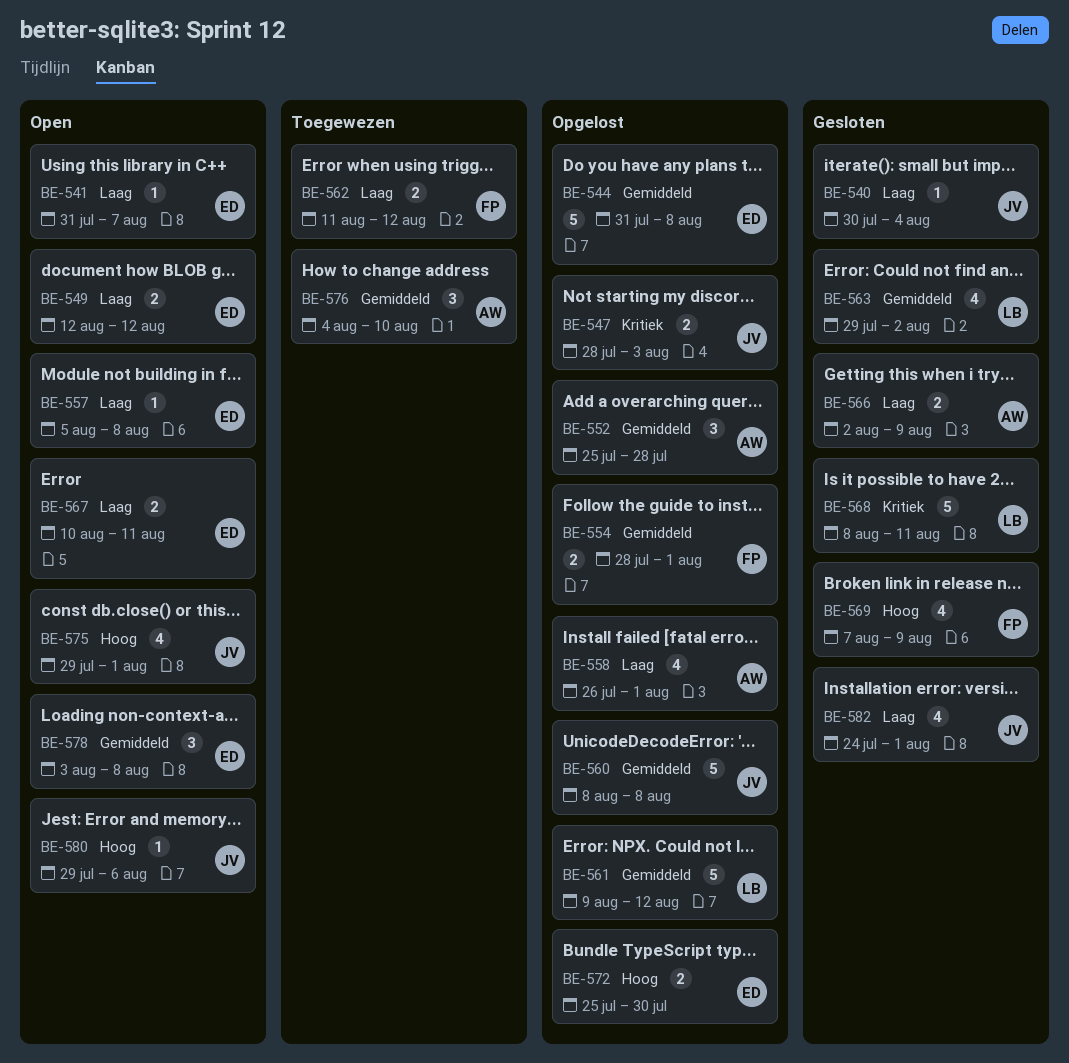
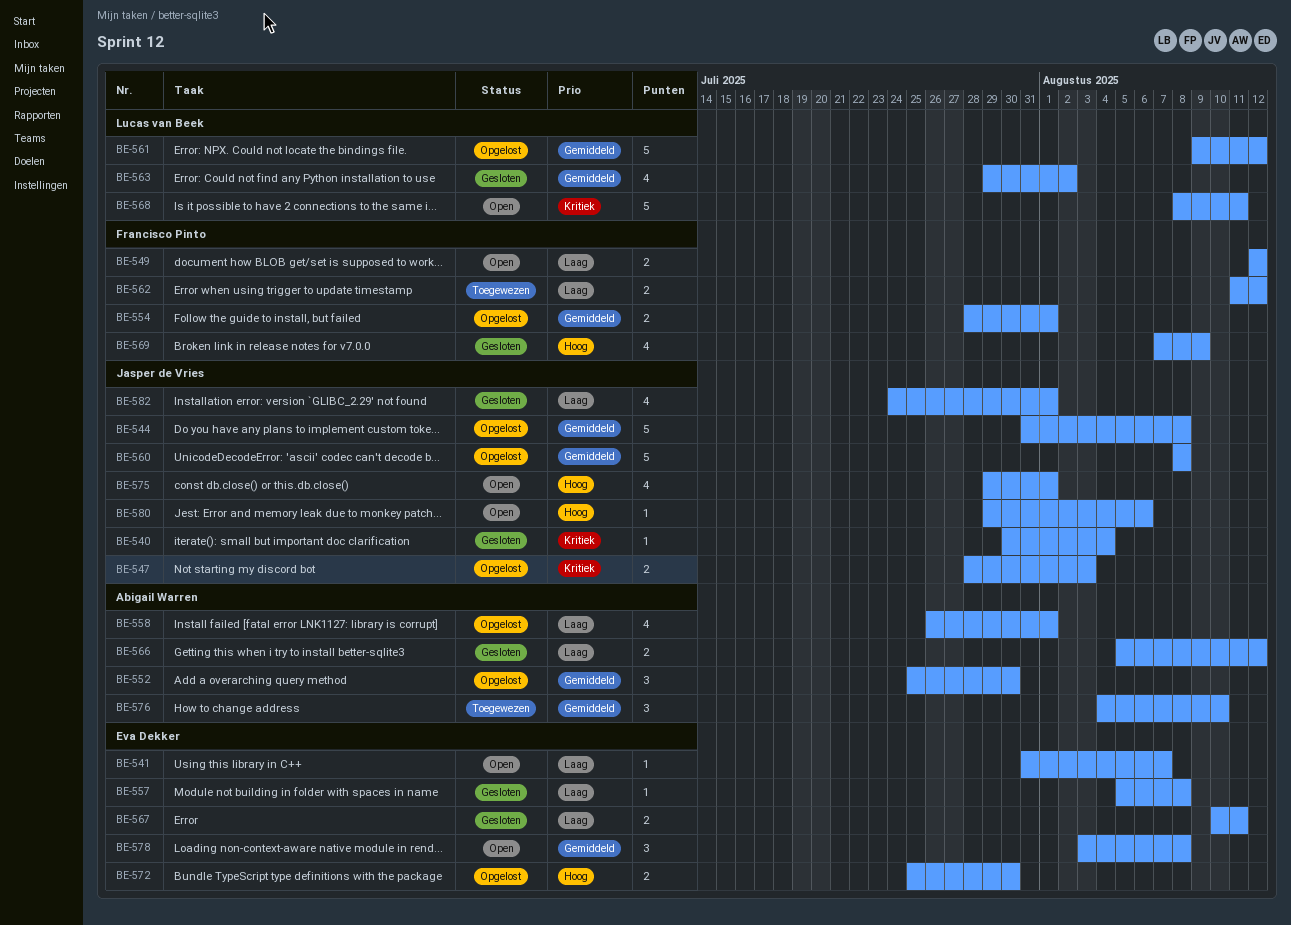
BE-540, priority: Laag -> Kritiek
BE-544, owner: Eva Dekker -> Jasper de Vries
BE-549, owner: Eva Dekker -> Francisco Pinto
BE-552, due: Jul 28 -> Jul 30
BE-557, status: Open -> Gesloten
BE-566, start: Aug 2 -> Aug 5
BE-566, due: Aug 9 -> Aug 12
BE-567, status: Open -> Gesloten
BE-568, status: Gesloten -> Open

